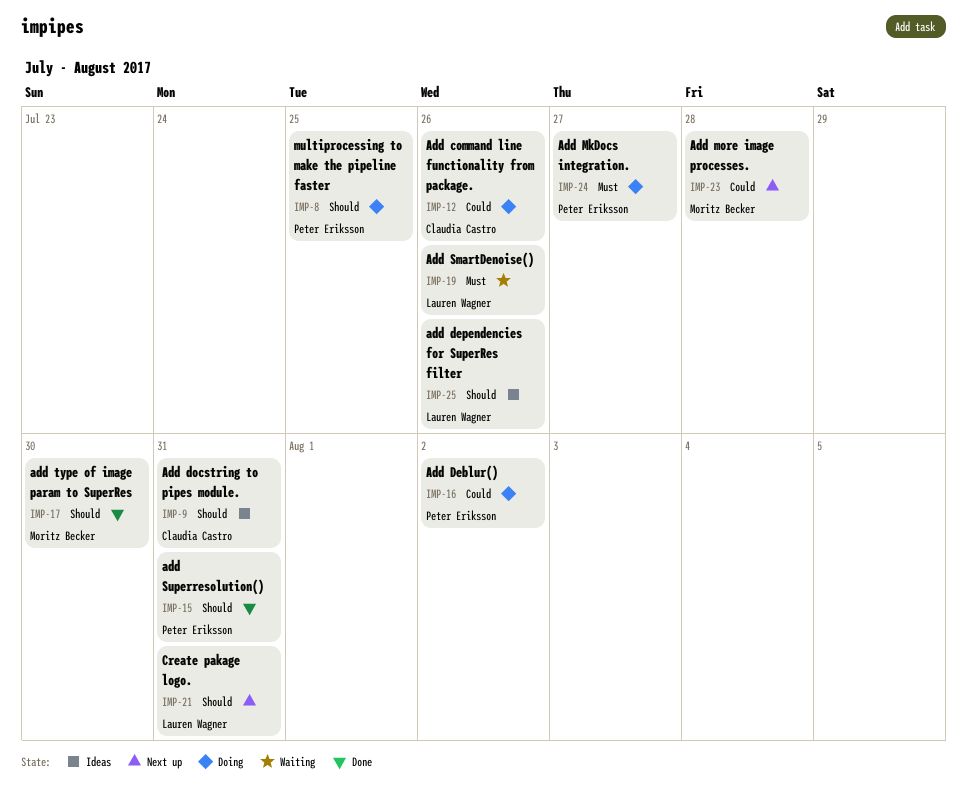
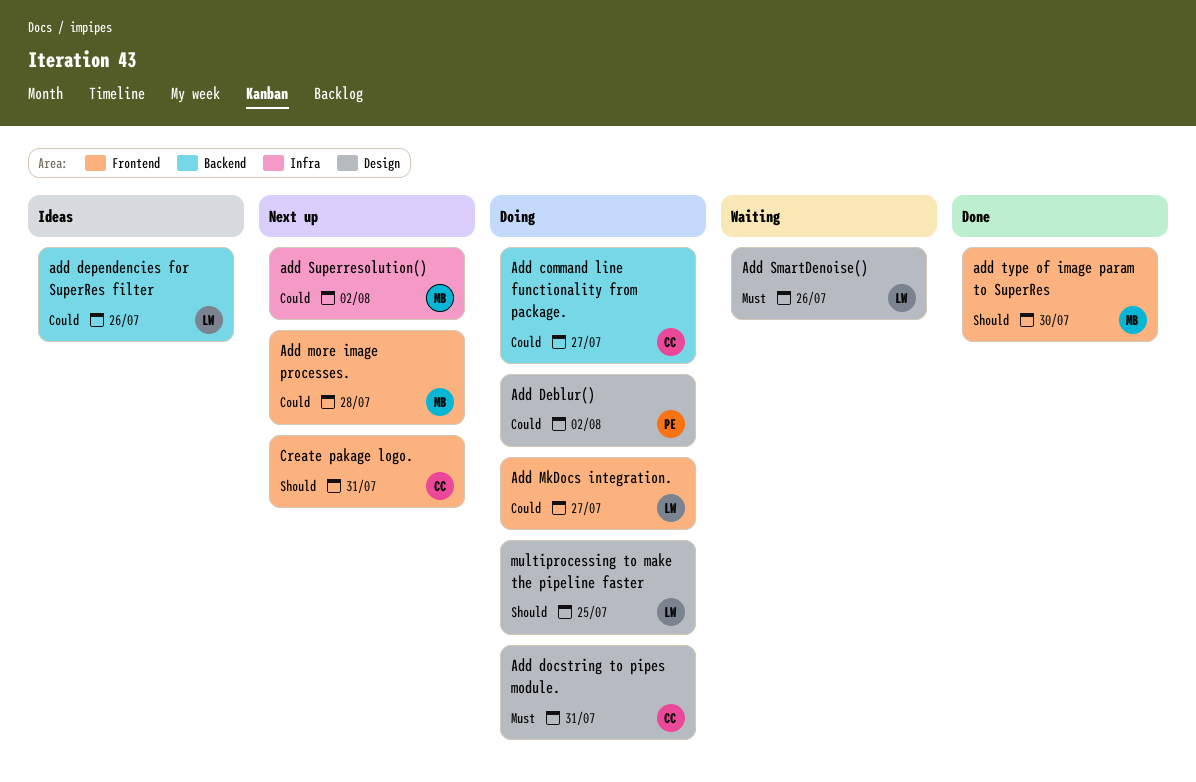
Add command line functionality from package., due: Jul 26 -> Jul 27
add dependencies for SuperRes filter, priority: Should -> Could
Add docstring to pipes module., status: Ideas -> Doing
Add docstring to pipes module., priority: Should -> Must
Add MkDocs integration., owner: Peter Eriksson -> Lauren Wagner
Add MkDocs integration., priority: Must -> Could
add Superresolution(), status: Done -> Next up
add Superresolution(), owner: Peter Eriksson -> Moritz Becker
add Superresolution(), priority: Should -> Could
add Superresolution(), due: Jul 31 -> Aug 2
Create pakage logo., owner: Lauren Wagner -> Claudia Castro
multiprocessing to make the pipeline faster, owner: Peter Eriksson -> Lauren Wagner

